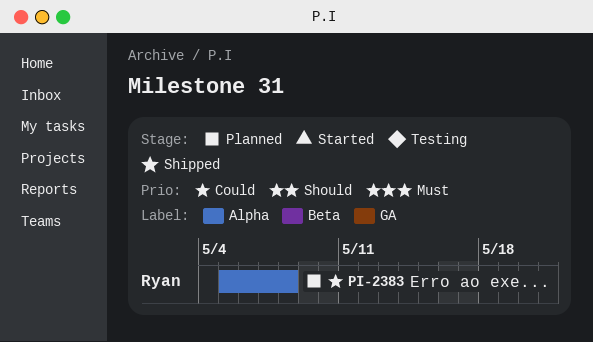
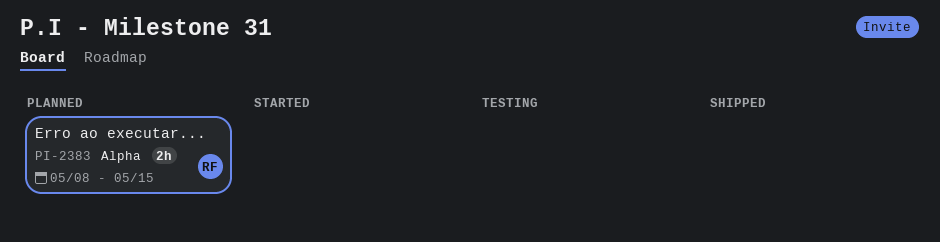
PI-2383, start: May 5 -> May 8
PI-2383, due: May 8 -> May 15

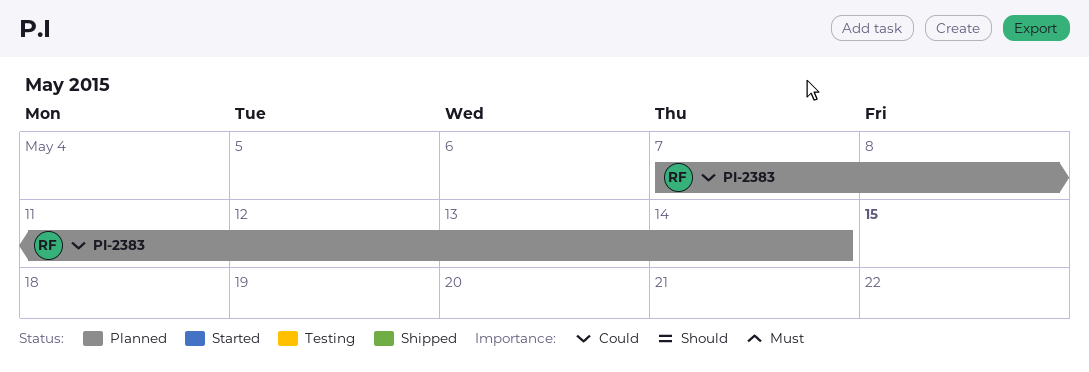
PI-2383, start: May 8 -> May 7
PI-2383, due: May 15 -> May 14

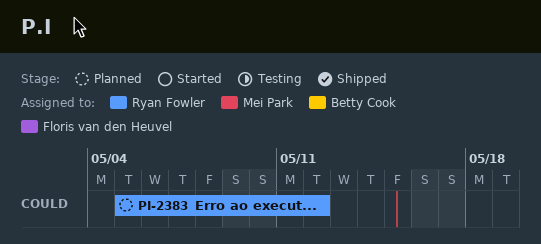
PI-2383, start: May 7 -> May 5
PI-2383, due: May 14 -> May 12

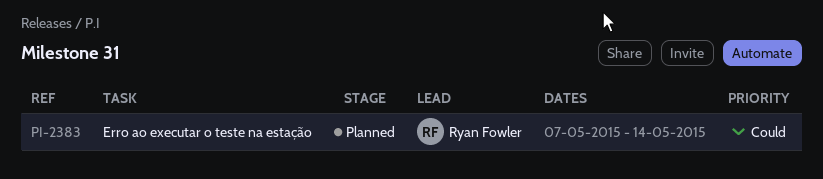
PI-2383, start: May 5 -> May 7
PI-2383, due: May 12 -> May 14

